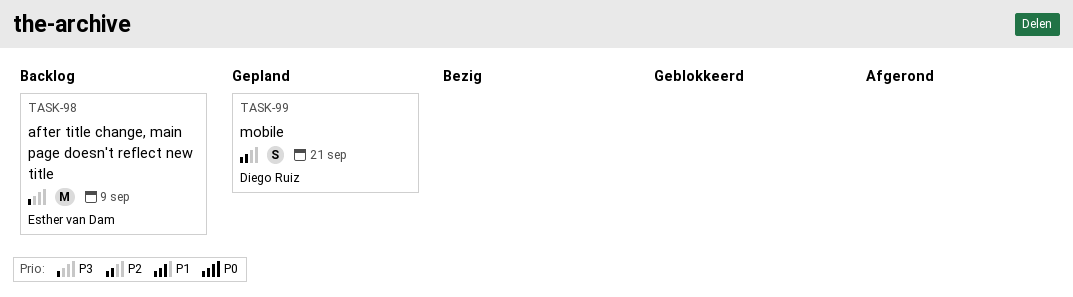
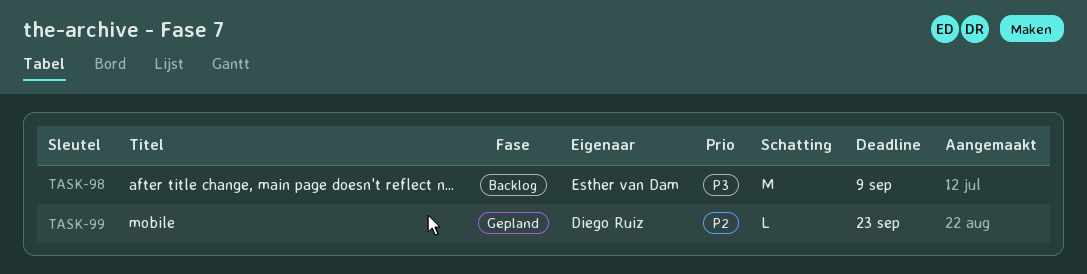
TASK-99, estimate: S -> L
TASK-99, due: Sep 21 -> Sep 23

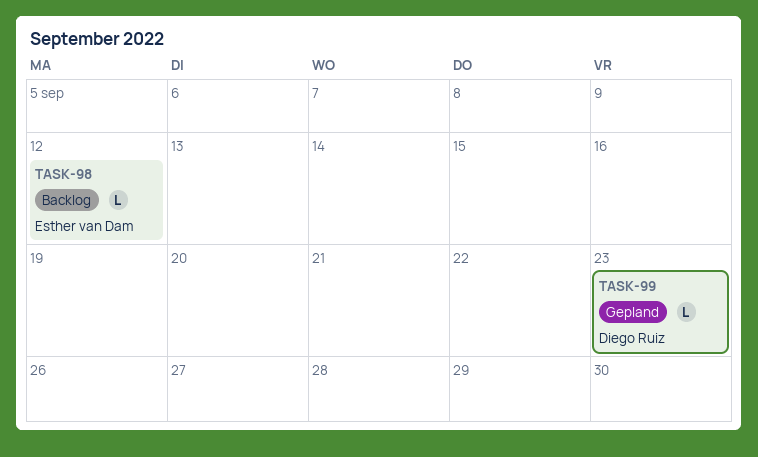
TASK-98, estimate: M -> L
TASK-98, due: Sep 9 -> Sep 12

